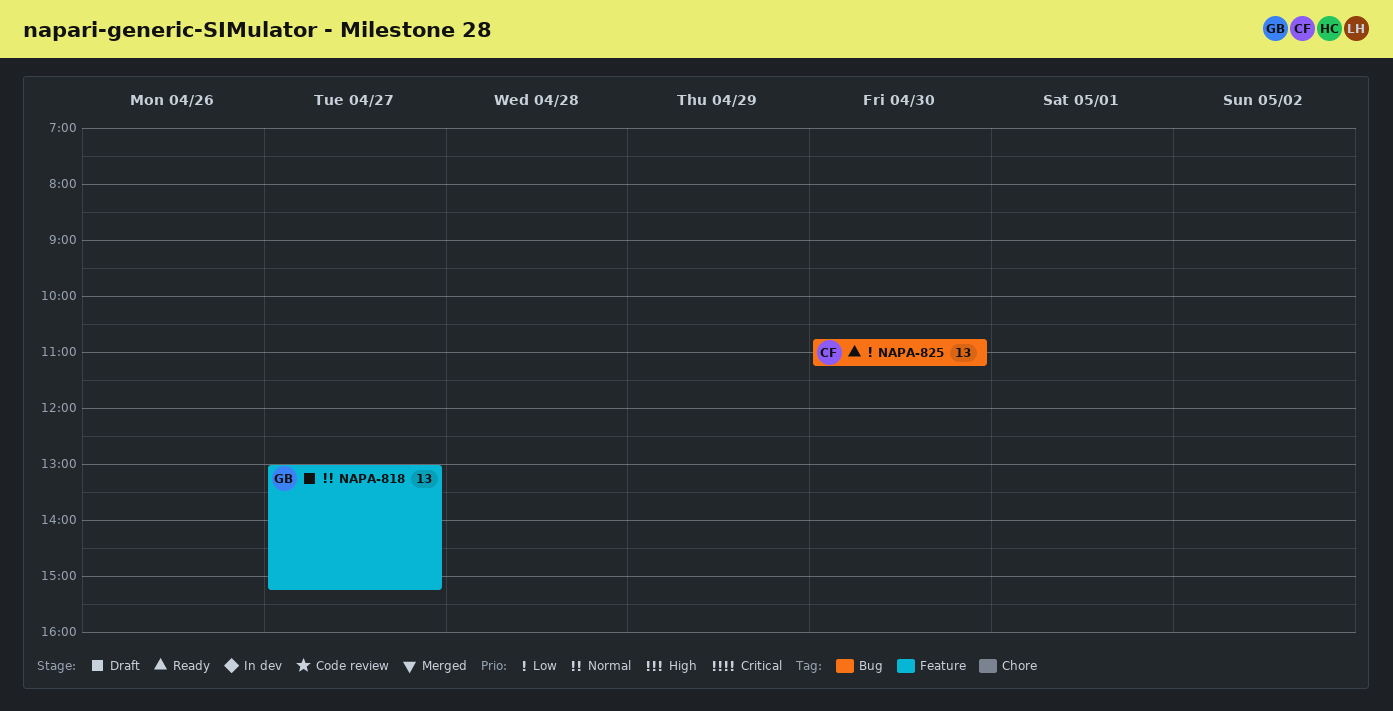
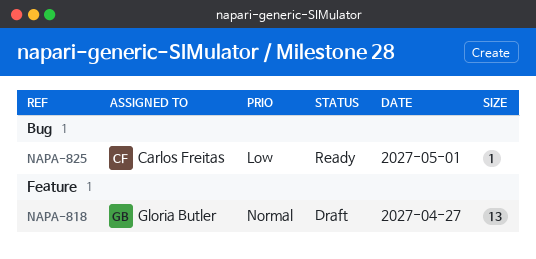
NAPA-825, estimate: 13 -> 1
NAPA-825, day: Apr 30 -> May 1

